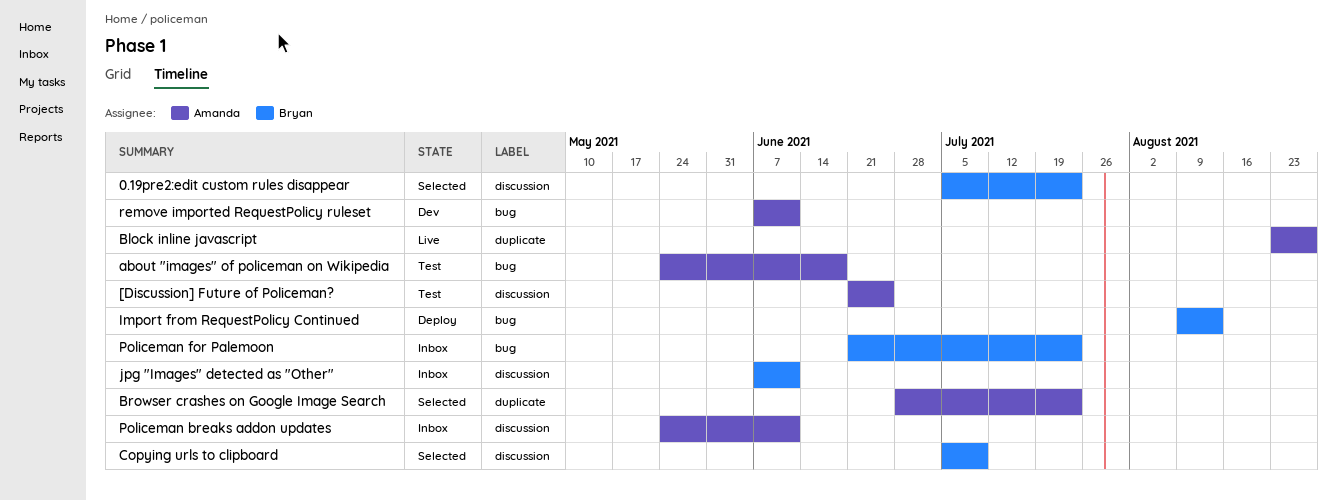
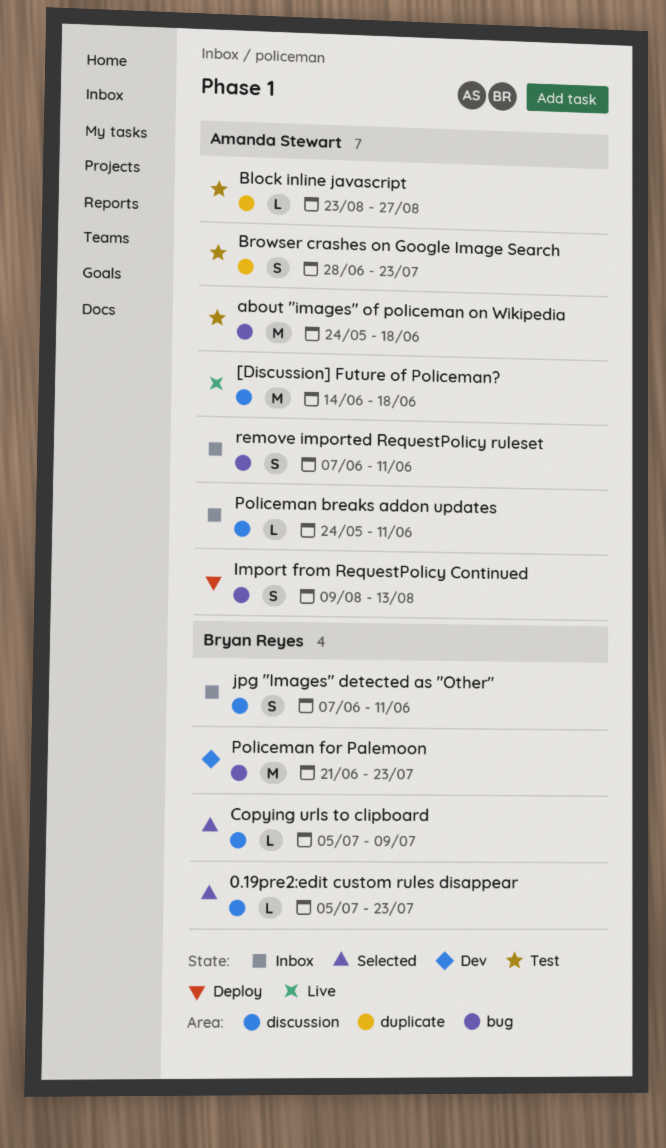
[Discussion] Future of Policeman?, status: Test -> Live
[Discussion] Future of Policeman?, start: Jun 21 -> Jun 14
[Discussion] Future of Policeman?, due: Jun 25 -> Jun 18
Block inline javascript, status: Live -> Test
Browser crashes on Google Image Search, status: Selected -> Test
Import from RequestPolicy Continued, owner: Bryan Reyes -> Amanda Stewart
Policeman for Palemoon, status: Inbox -> Dev
remove imported RequestPolicy ruleset, status: Dev -> Inbox

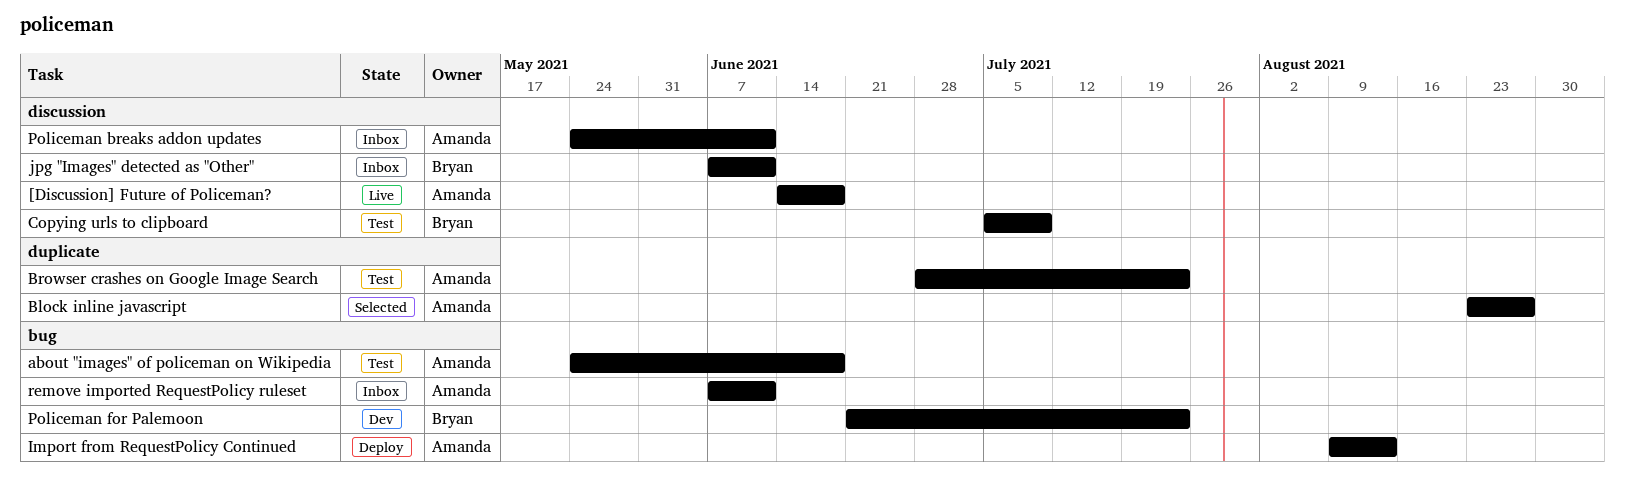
0.19pre2:edit custom rules disappear: present -> none
Block inline javascript, status: Test -> Selected
Copying urls to clipboard, status: Selected -> Test

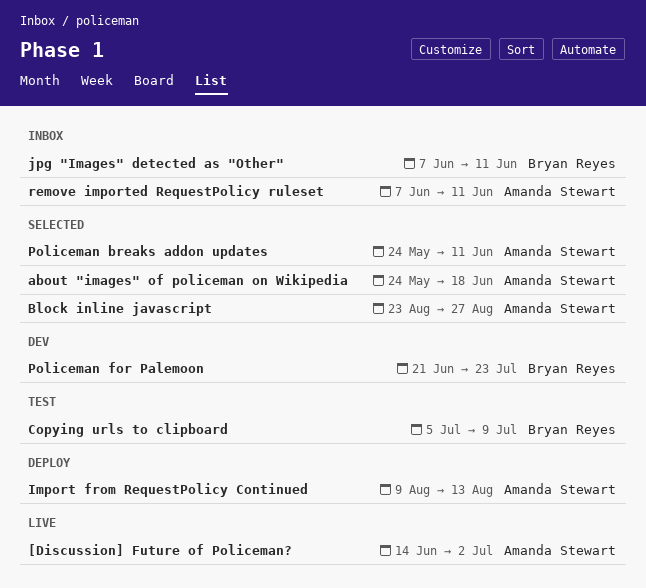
[Discussion] Future of Policeman?, due: Jun 18 -> Jul 2
about "images" of policeman on Wikipedia, status: Test -> Selected
Browser crashes on Google Image Search: present -> none
Policeman breaks addon updates, status: Inbox -> Selected

